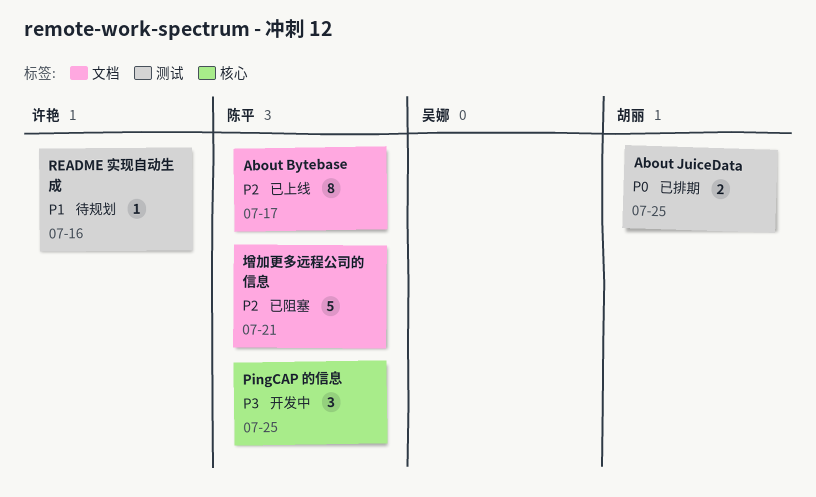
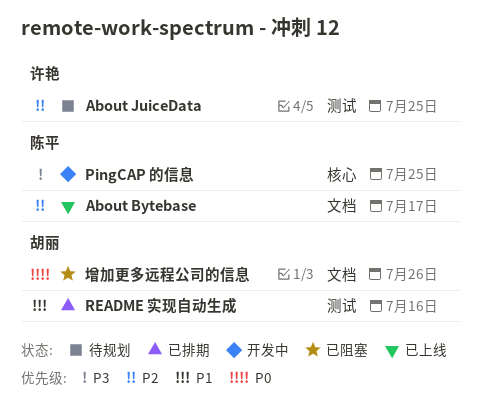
About JuiceData, status: 已排期 -> 待规划
About JuiceData, owner: 胡丽 -> 许艳
About JuiceData, priority: P0 -> P2
README 实现自动生成, status: 待规划 -> 已排期
README 实现自动生成, owner: 许艳 -> 胡丽
增加更多远程公司的信息, owner: 陈平 -> 胡丽
增加更多远程公司的信息, priority: P2 -> P0
增加更多远程公司的信息, due: Jul 21 -> Jul 26

